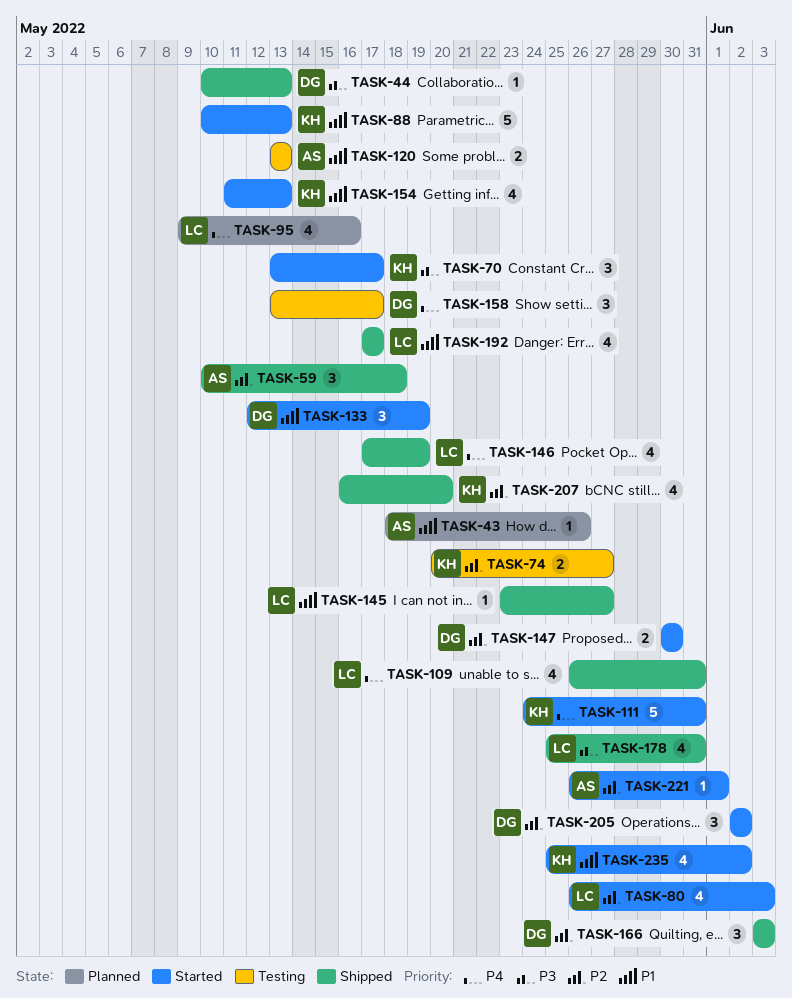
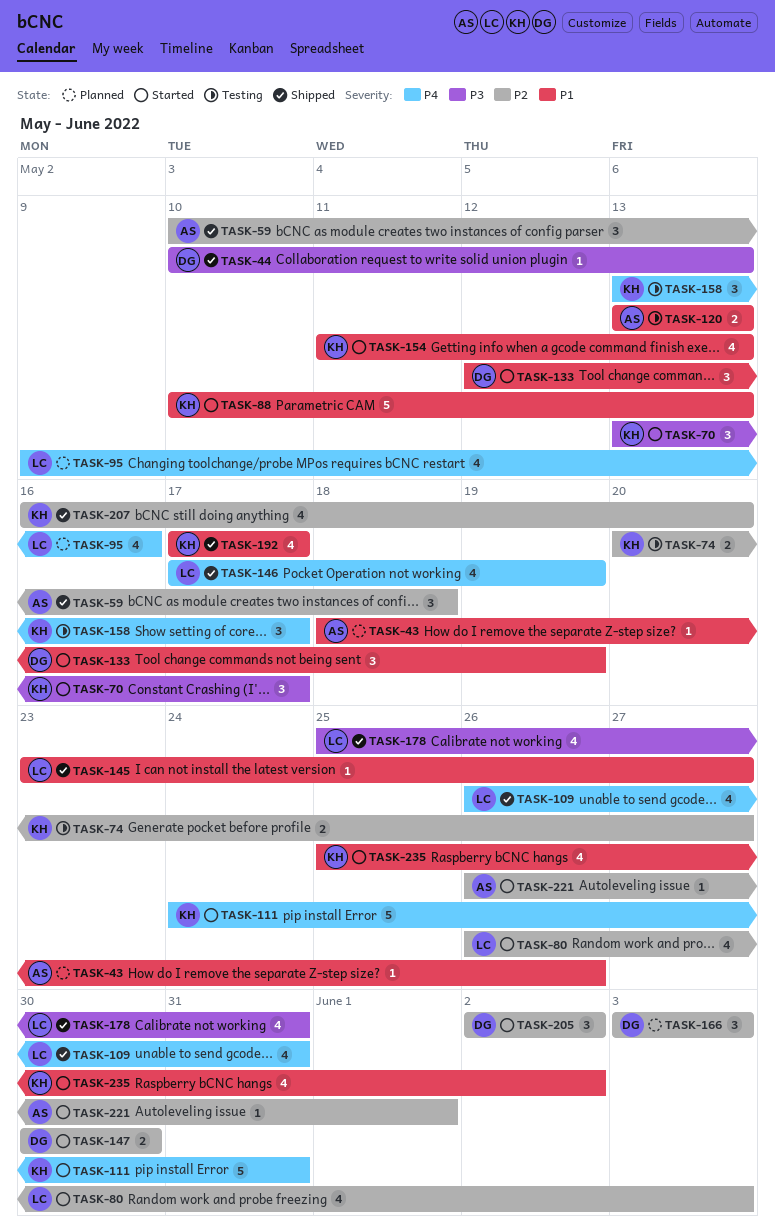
TASK-158, owner: DG -> KH
TASK-166, status: Shipped -> Planned
TASK-192, owner: LC -> KH

